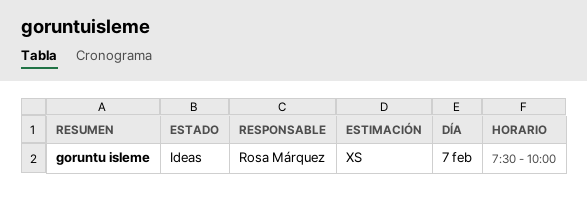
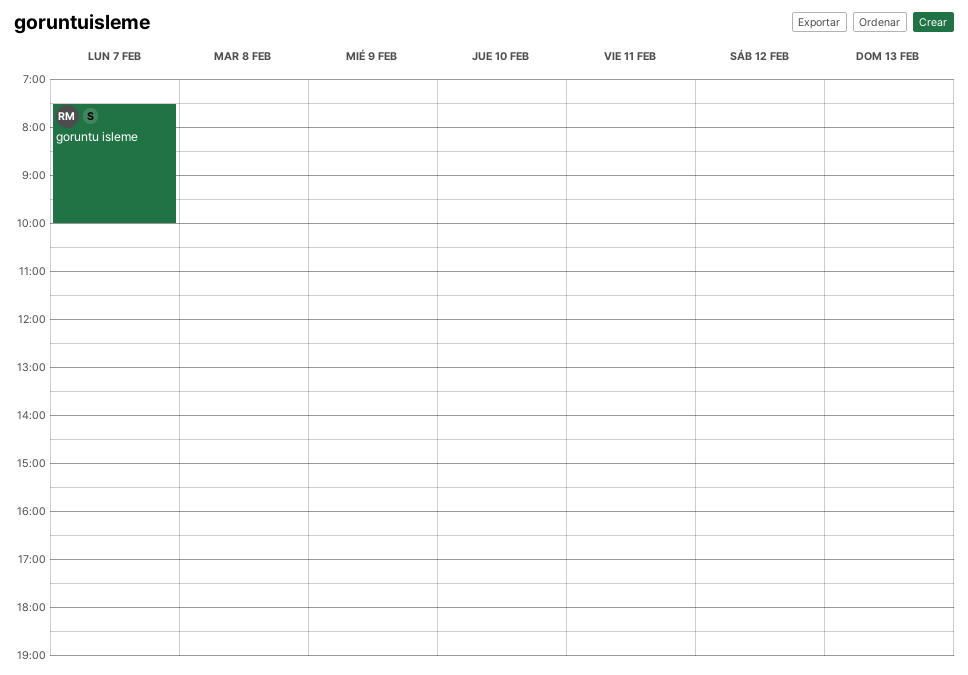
goruntu isleme, estimate: XS -> S

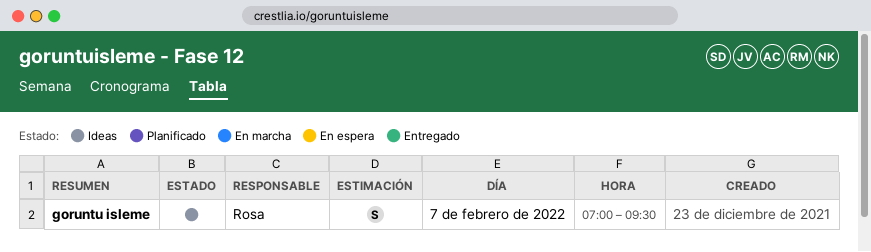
goruntu isleme, begins: 07:30 -> 07:00
goruntu isleme, ends: 10:00 -> 09:30

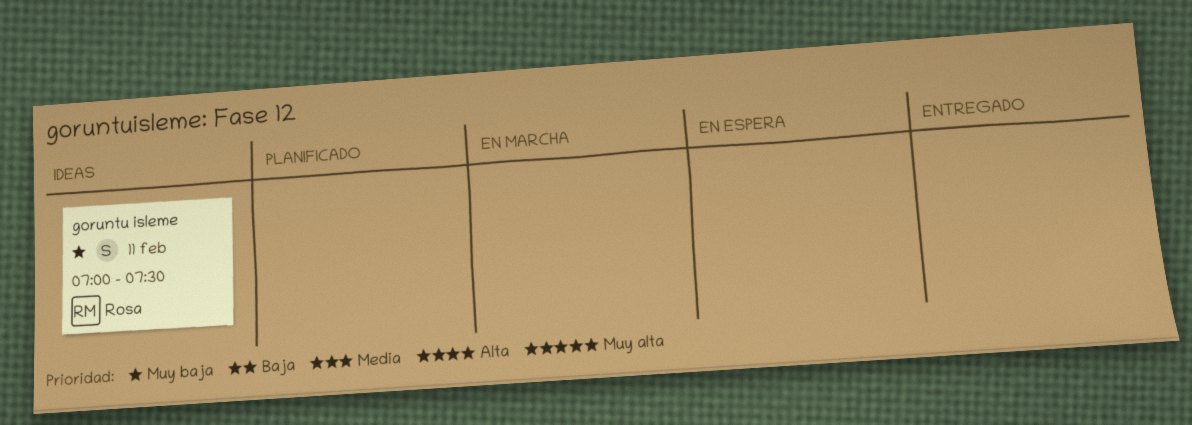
goruntu isleme, day: Feb 7 -> Feb 11
goruntu isleme, ends: 09:30 -> 07:30

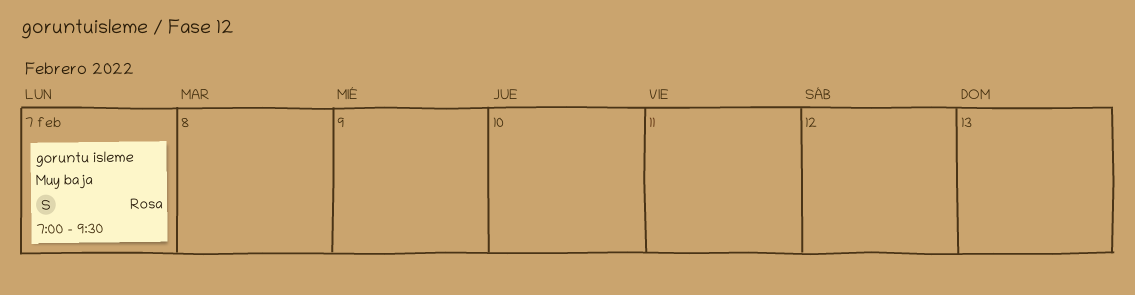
goruntu isleme, day: Feb 11 -> Feb 7
goruntu isleme, ends: 07:30 -> 09:30

